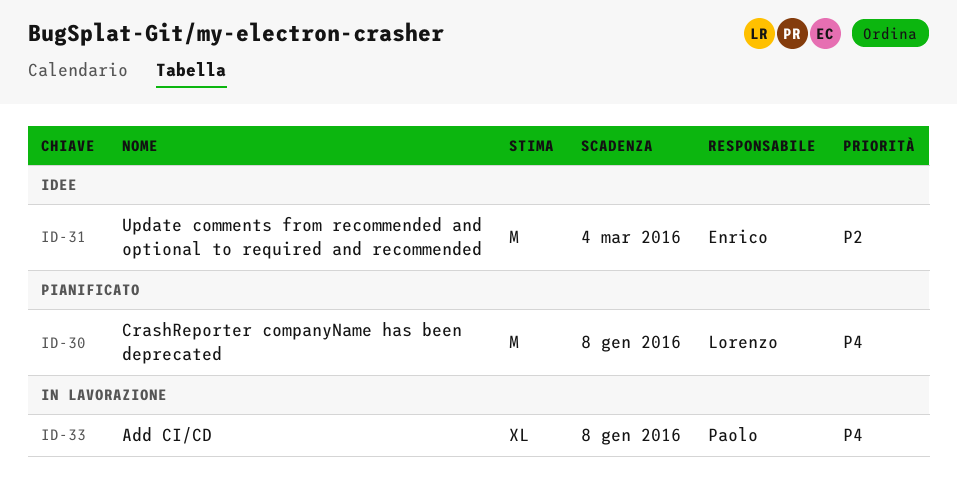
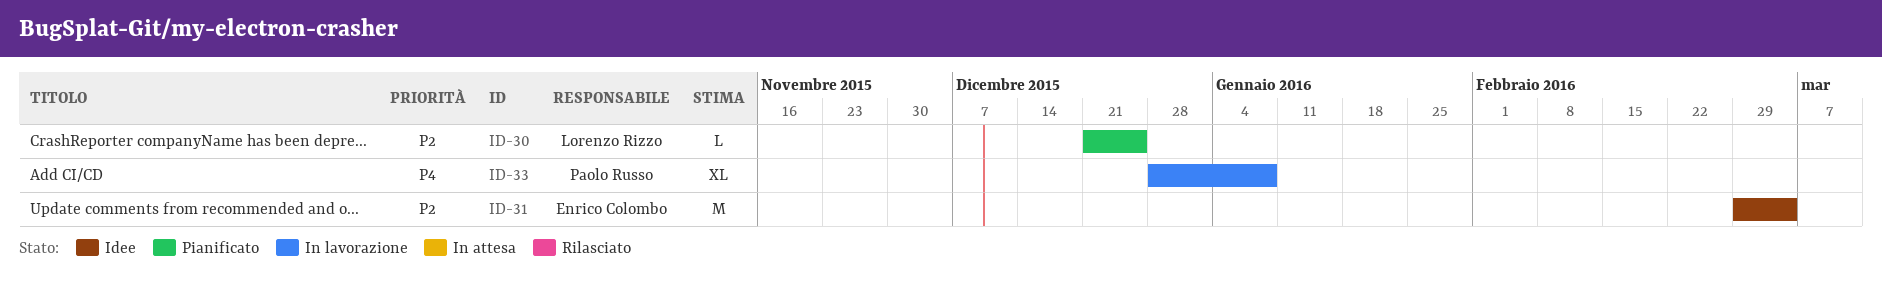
ID-30, priority: P4 -> P2
ID-30, estimate: M -> L
ID-30, due: Jan 8 -> Dec 25

